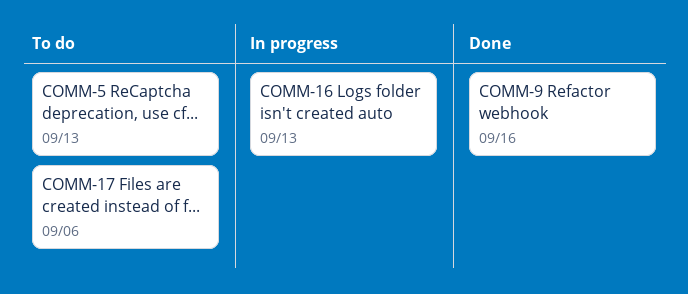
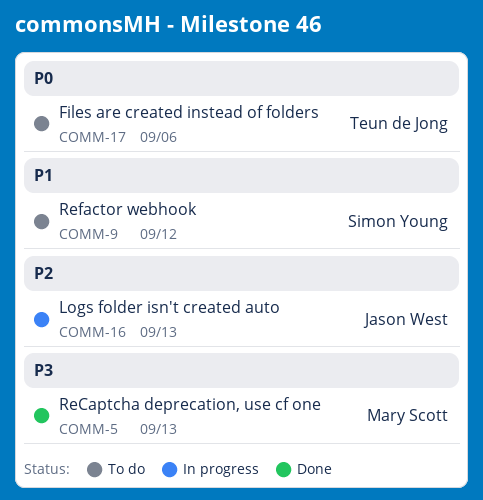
COMM-5, status: To do -> Done
COMM-9, status: Done -> To do
COMM-9, due: Sep 16 -> Sep 12

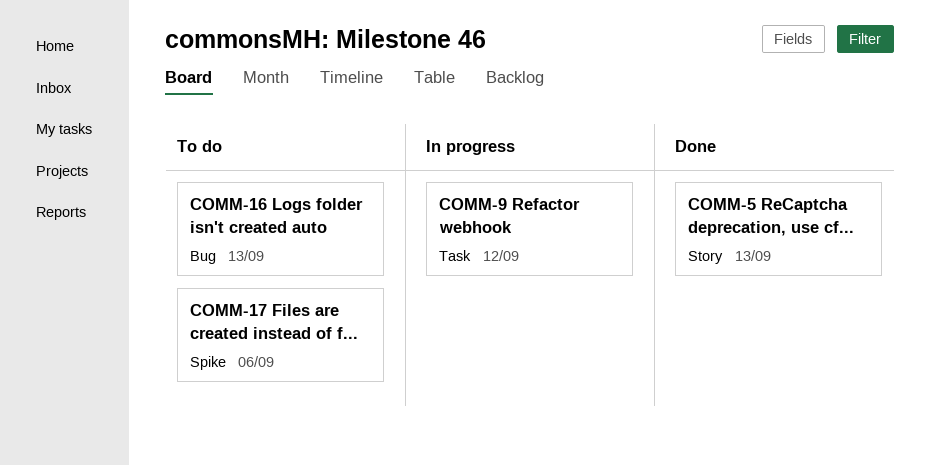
COMM-9, status: To do -> In progress
COMM-16, status: In progress -> To do

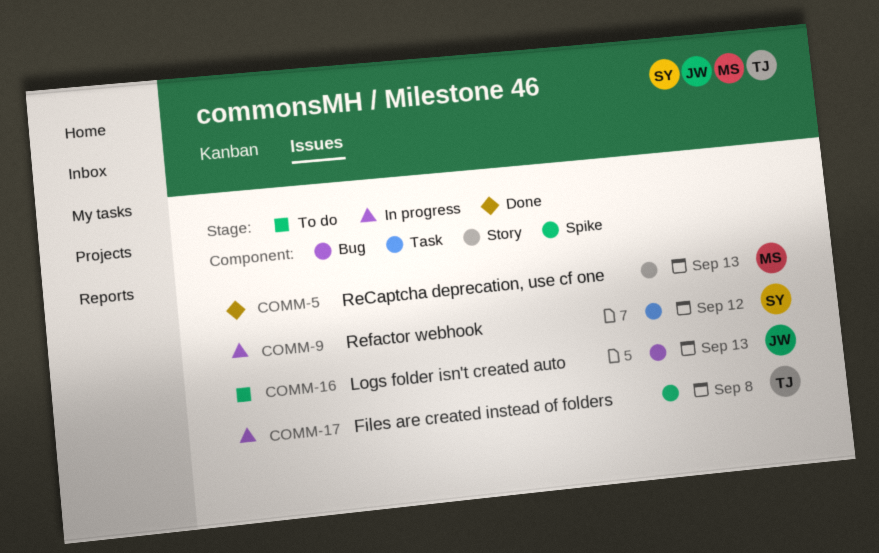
COMM-17, status: To do -> In progress
COMM-17, due: Sep 6 -> Sep 8

